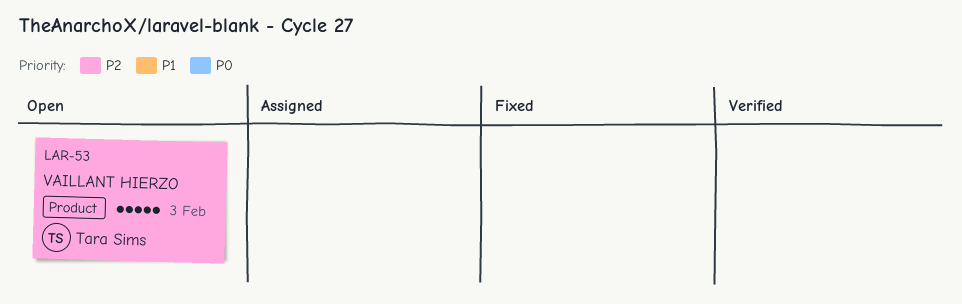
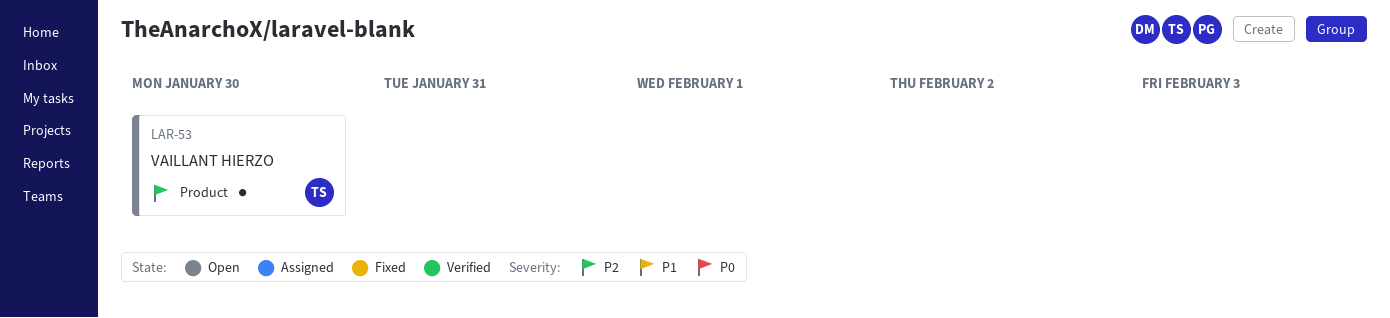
LAR-53, estimate: 5 -> 1
LAR-53, due: Feb 3 -> Jan 30

